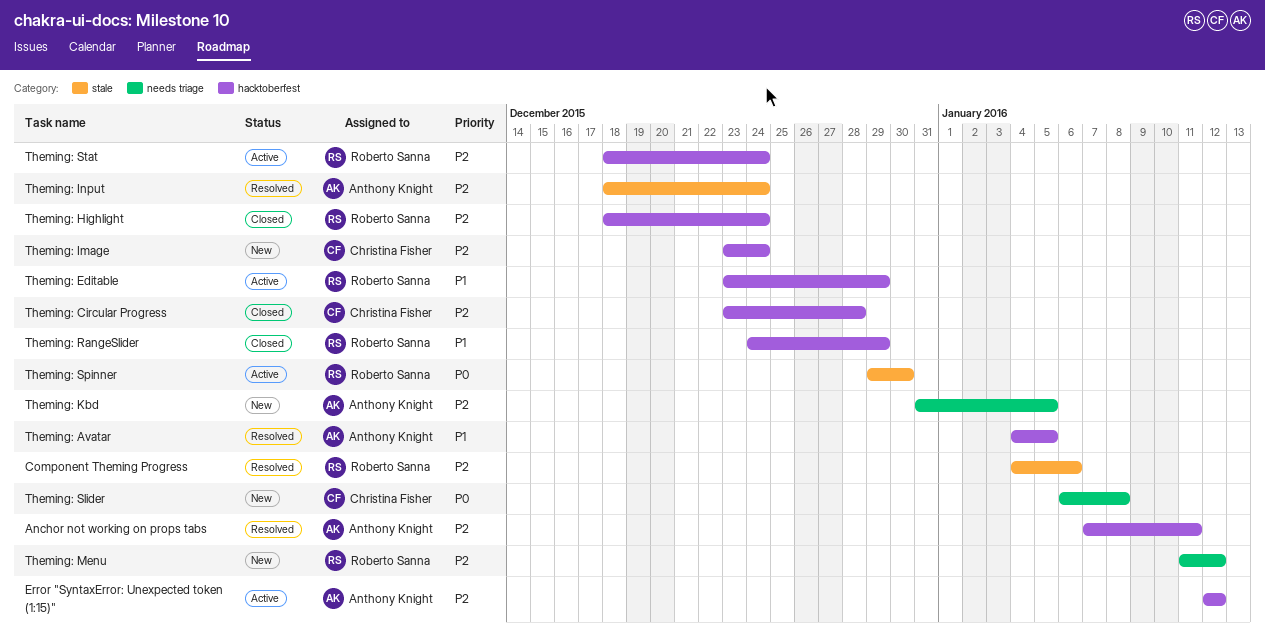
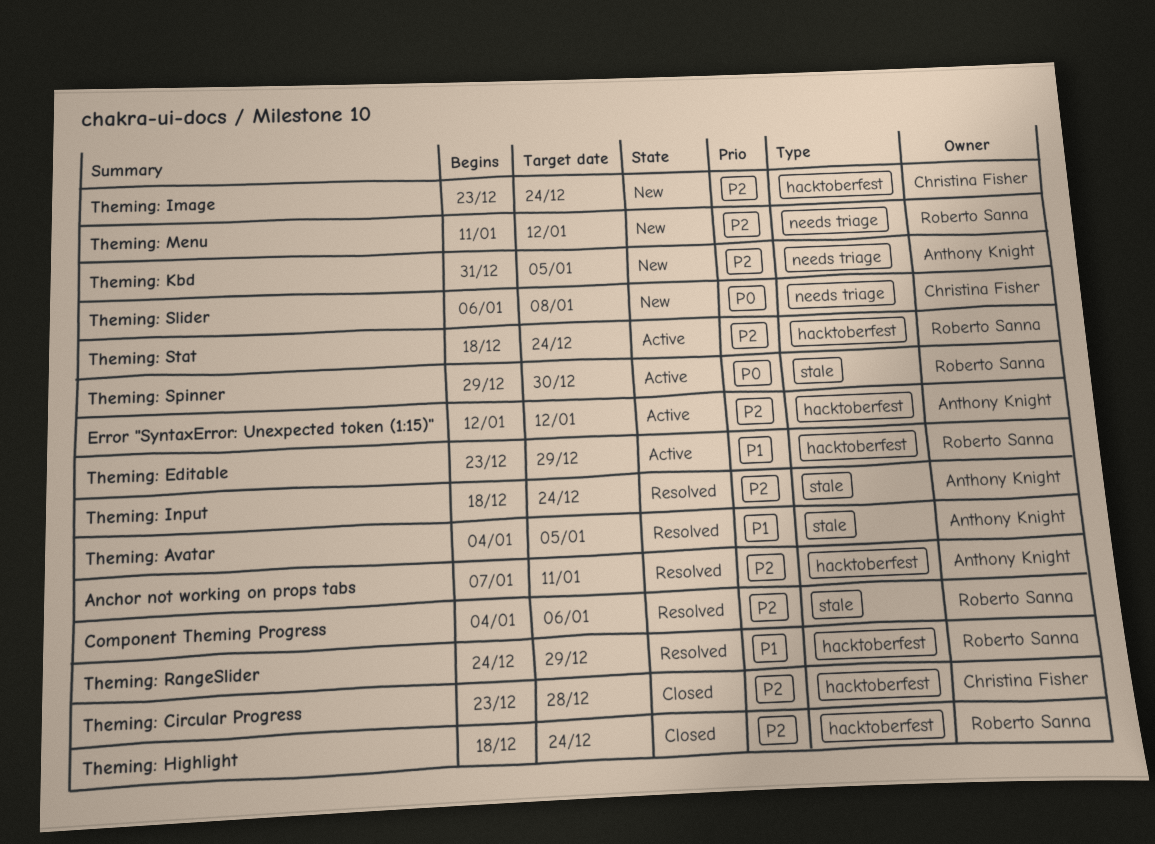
Theming: Avatar, label: hacktoberfest -> stale
Theming: RangeSlider, status: Closed -> Resolved

